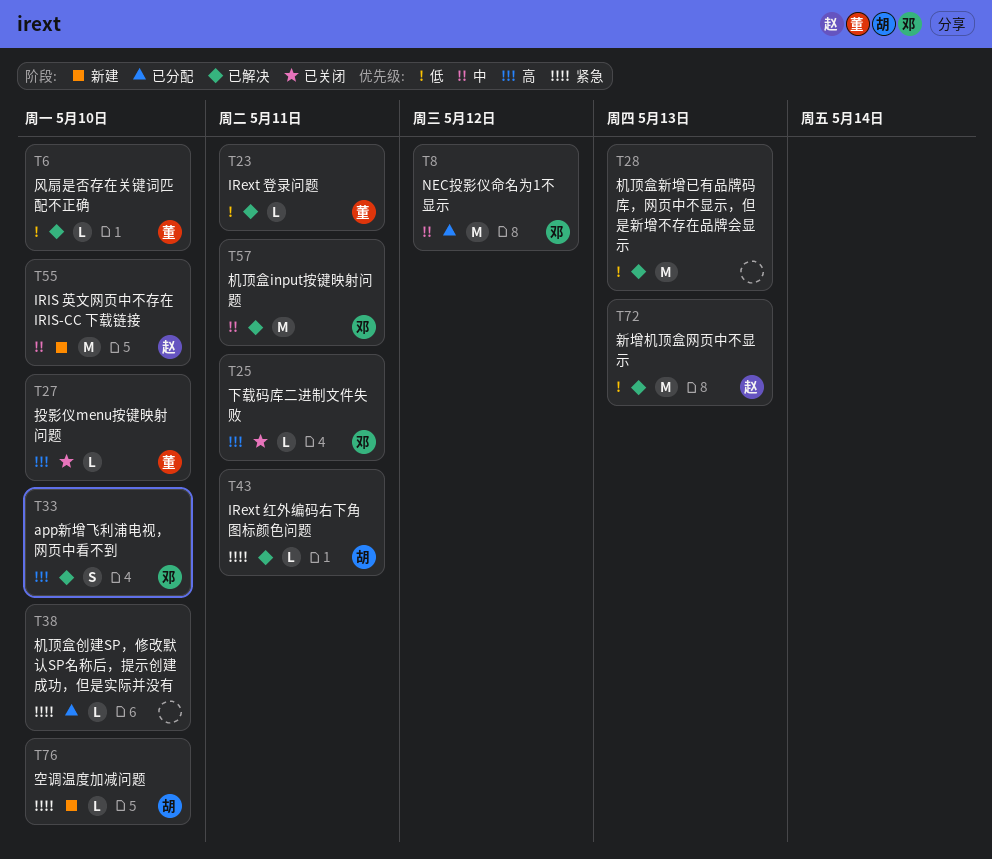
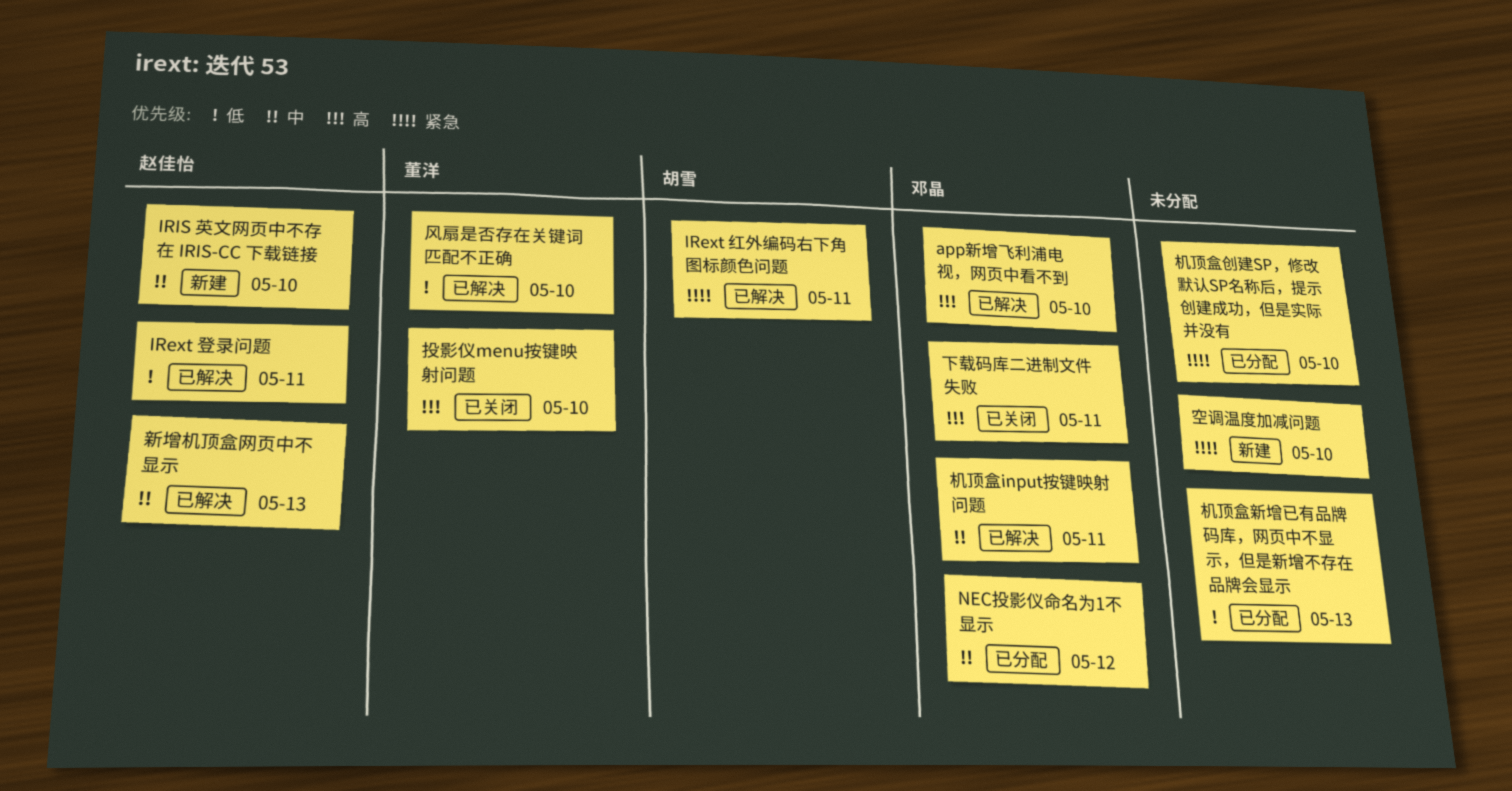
IRext 登录问题, owner: 董洋 -> 赵佳怡
新增机顶盒网页中不显示, priority: 低 -> 中
机顶盒新增已有品牌码库，网页中不显示，但是新增不存在品牌会显示, status: 已解决 -> 已分配
空调温度加减问题, owner: 胡雪 -> none

